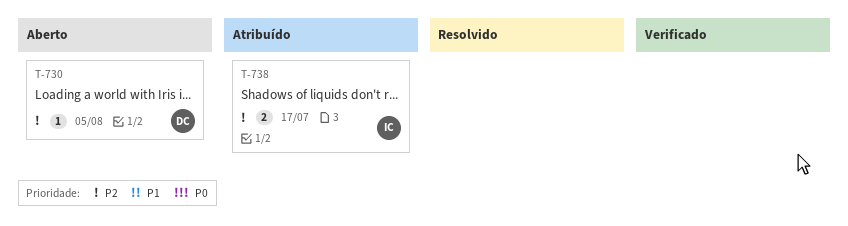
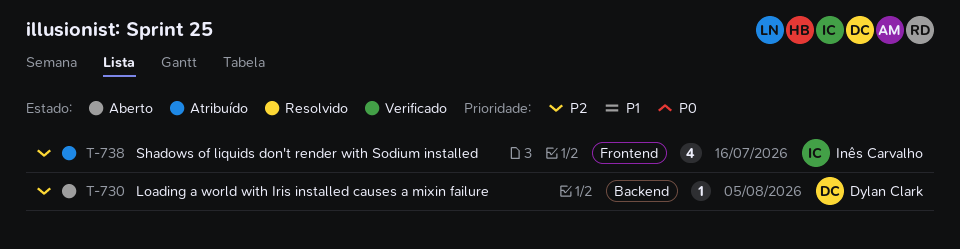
T-738, estimate: 2 -> 4
T-738, due: Jul 17 -> Jul 16

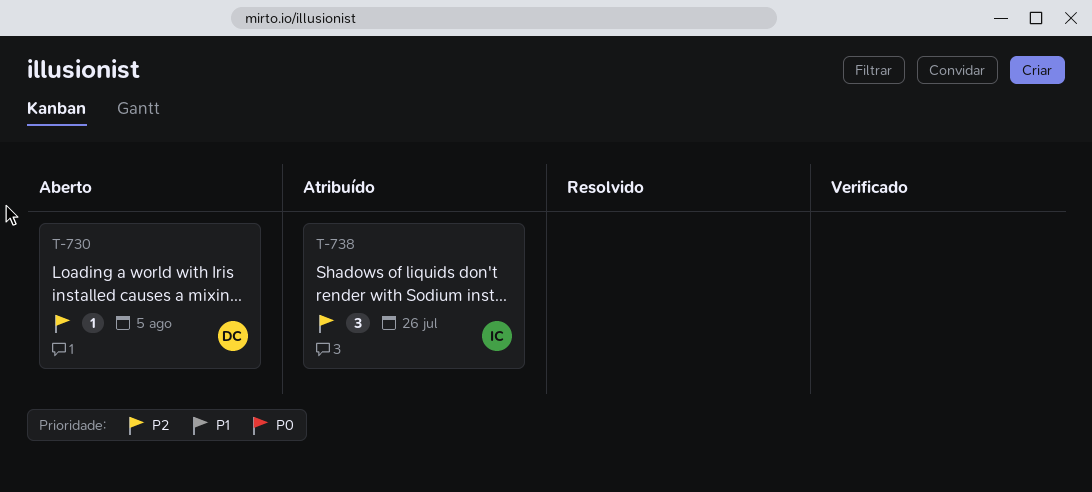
T-738, estimate: 4 -> 3
T-738, due: Jul 16 -> Jul 26

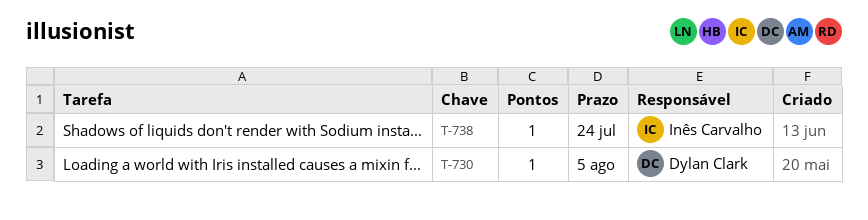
T-738, estimate: 3 -> 1
T-738, due: Jul 26 -> Jul 24

